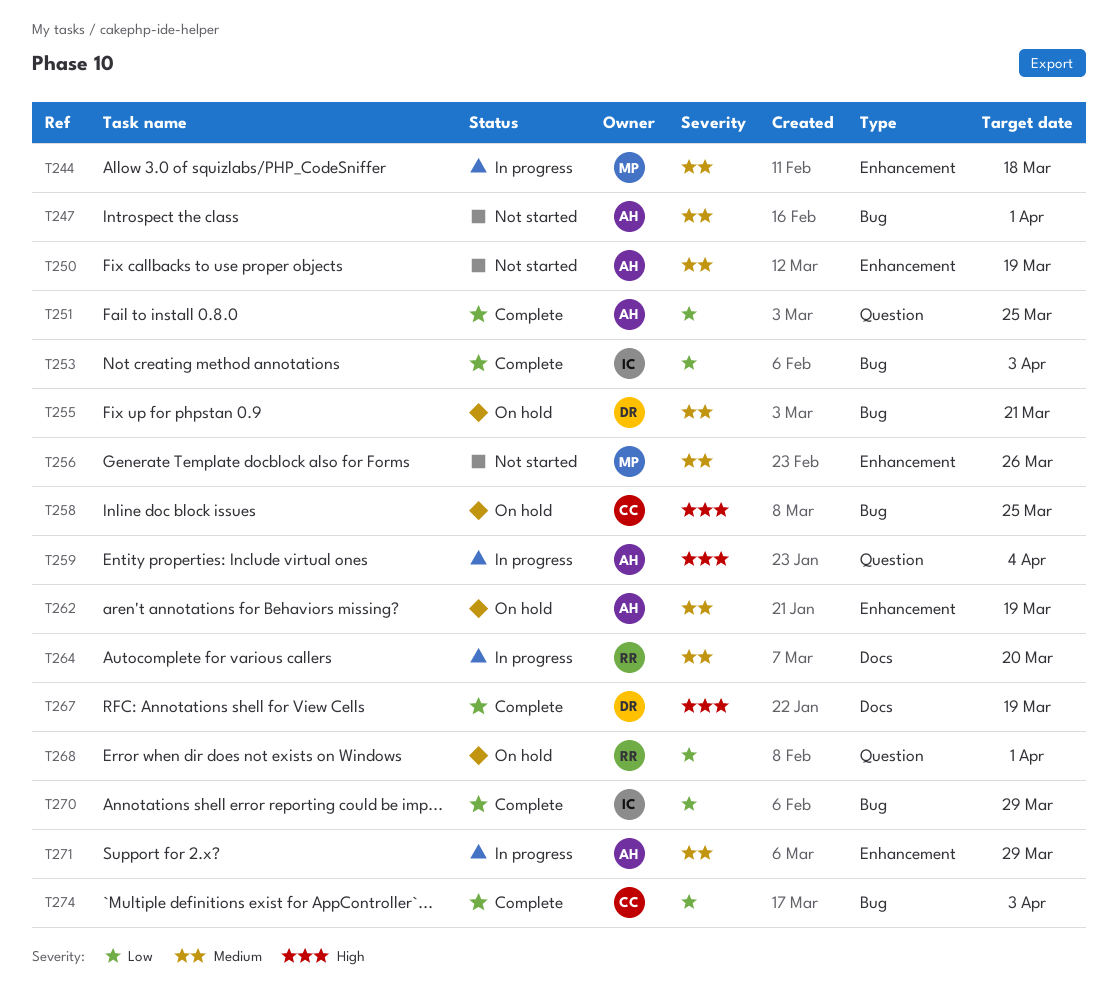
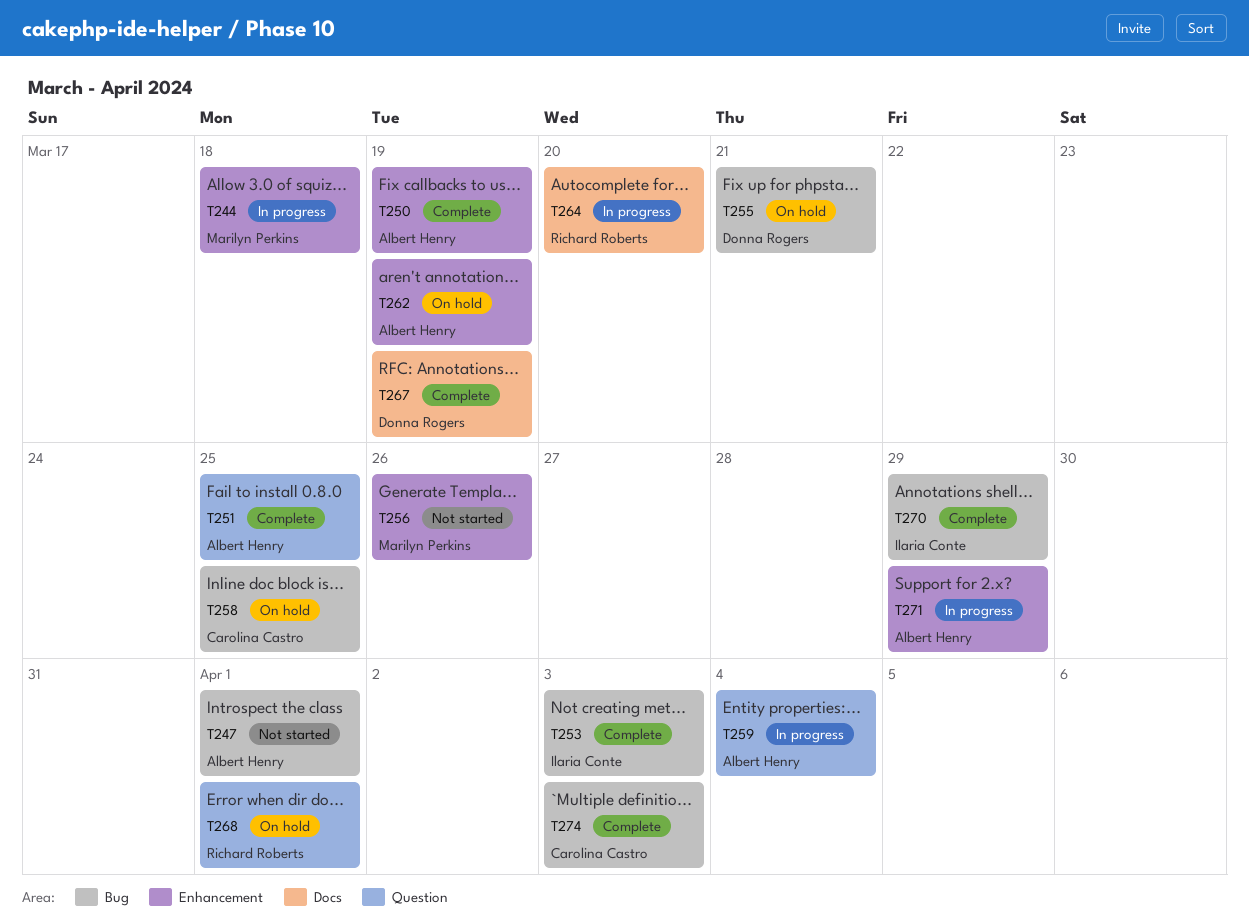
T250, status: Not started -> Complete

